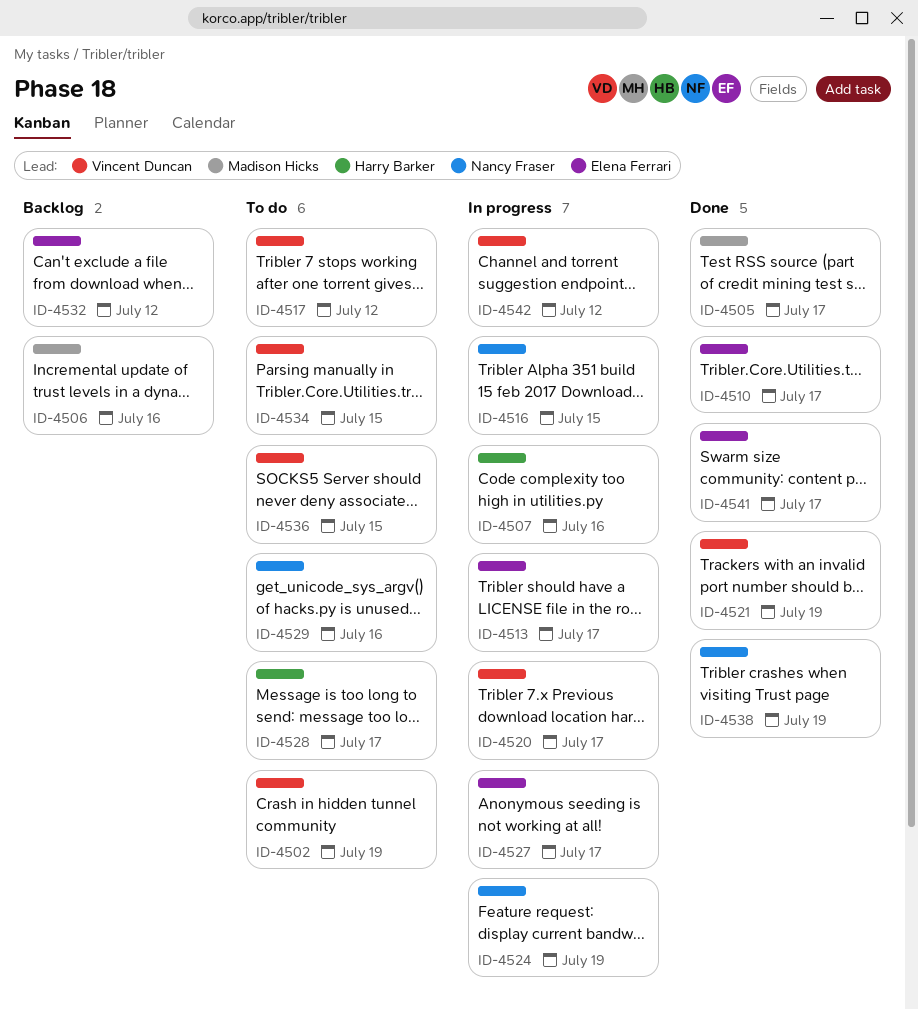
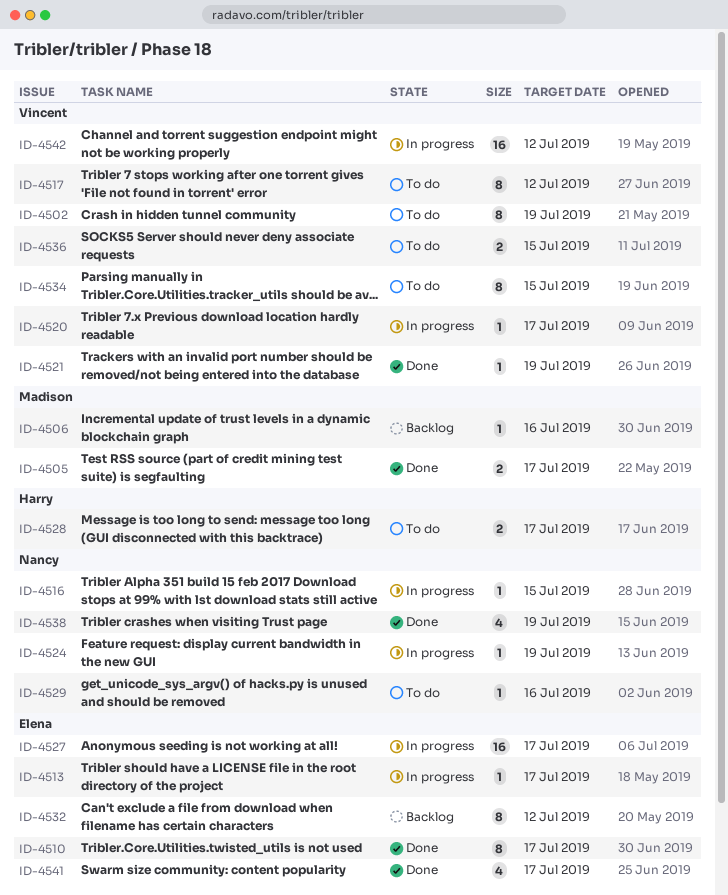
ID-4507: present -> none

